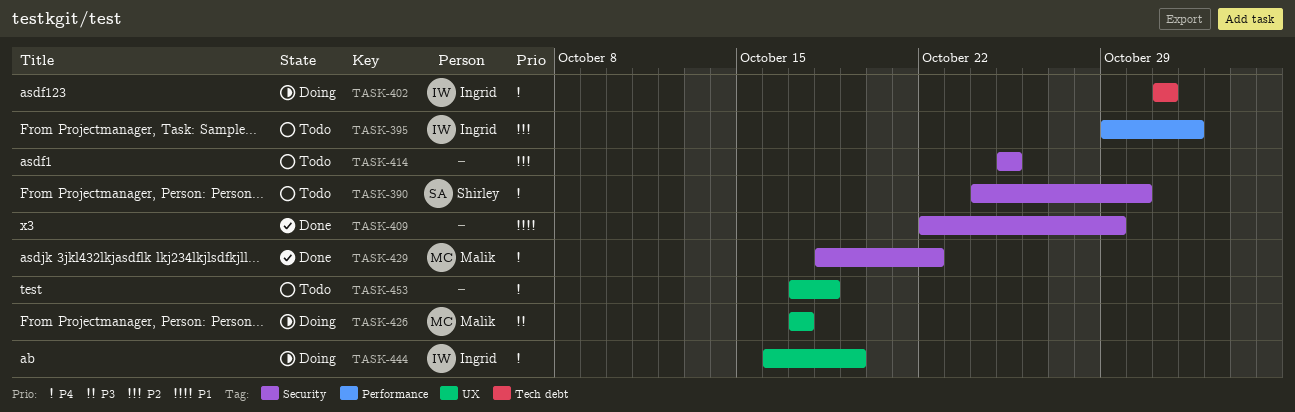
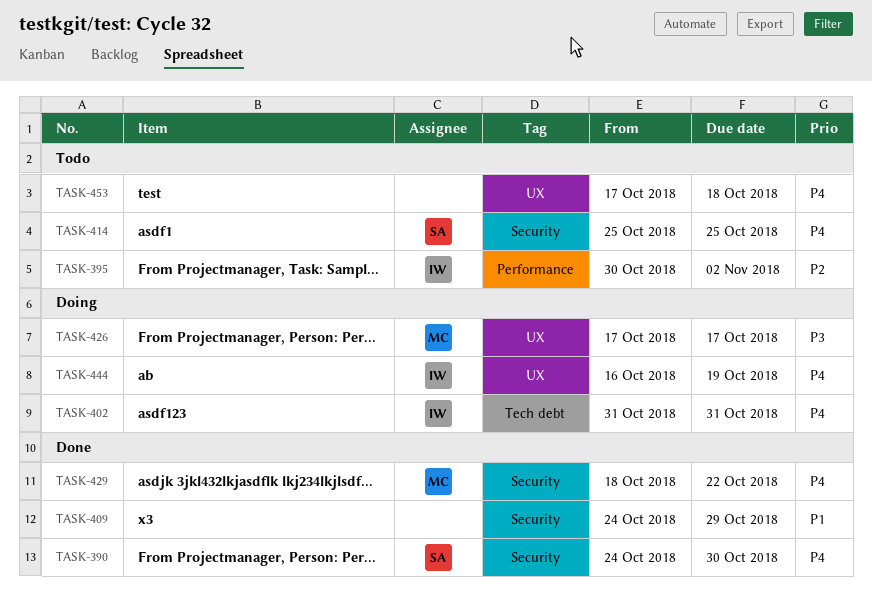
TASK-390, status: Todo -> Done
TASK-395, start: Oct 29 -> Oct 30
TASK-395, due: Nov 1 -> Nov 2
TASK-409, start: Oct 22 -> Oct 24
TASK-414, owner: none -> Shirley
TASK-414, priority: P2 -> P4

